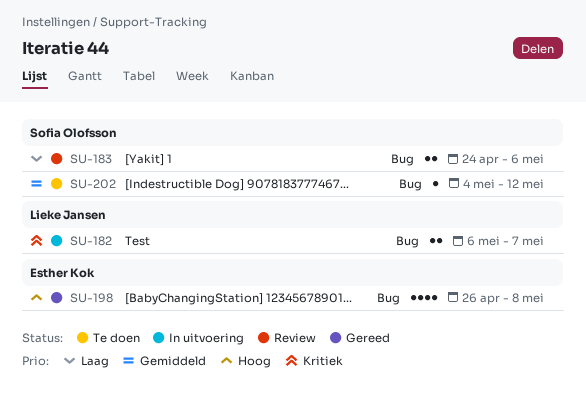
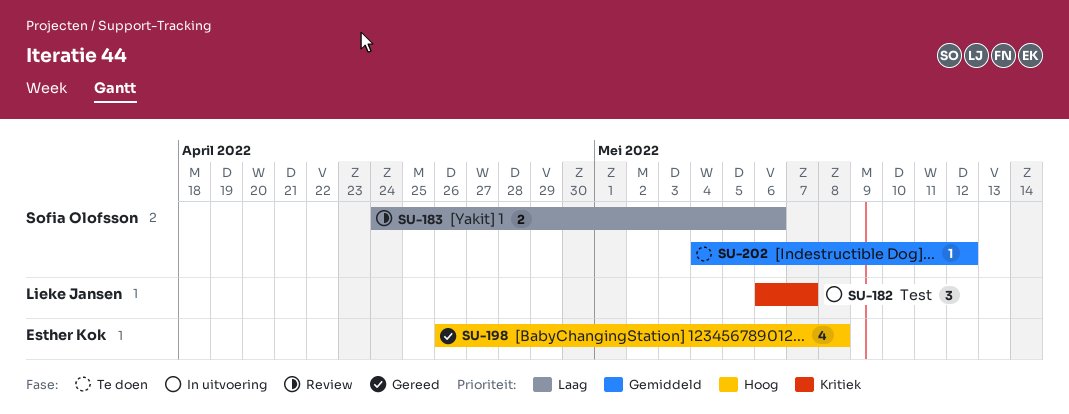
SU-182, estimate: 2 -> 3

